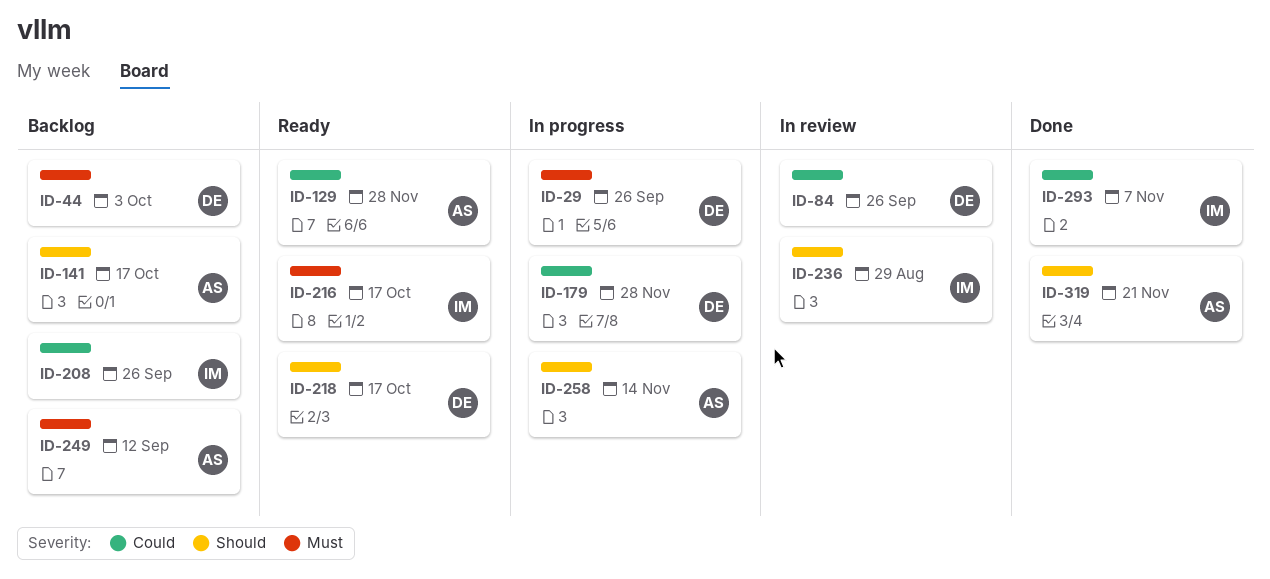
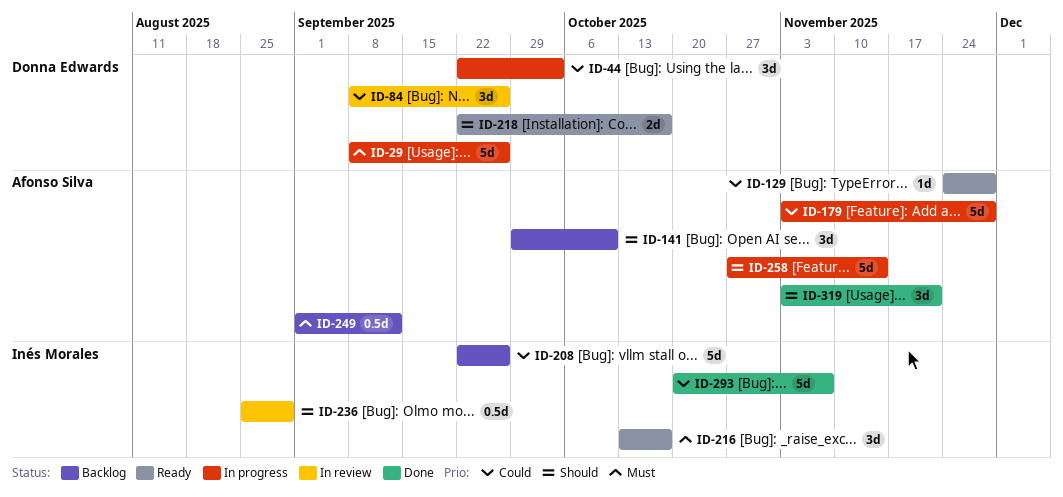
ID-44, status: Backlog -> In progress
ID-44, priority: Must -> Could
ID-141, due: Oct 17 -> Oct 10
ID-179, owner: Donna Edwards -> Afonso Silva

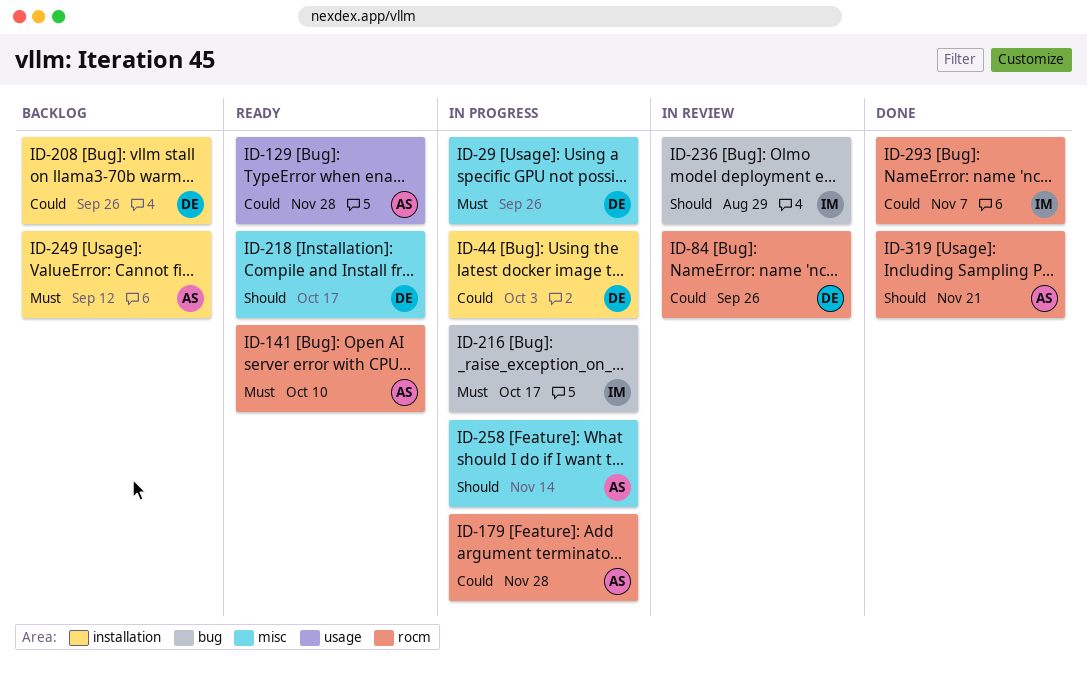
ID-141, status: Backlog -> Ready
ID-141, priority: Should -> Must
ID-208, owner: Inés Morales -> Donna Edwards
ID-216, status: Ready -> In progress

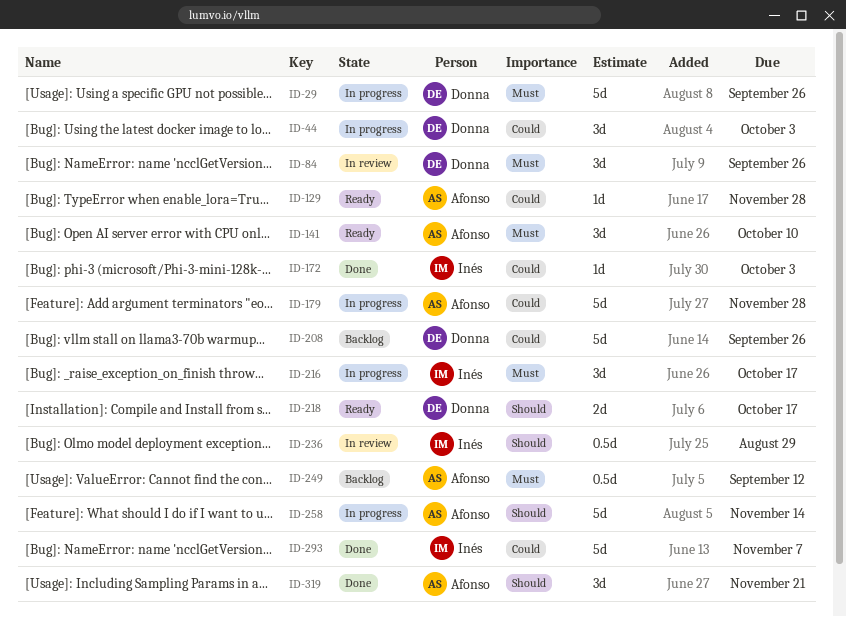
ID-84, priority: Could -> Must
ID-172: none -> present

